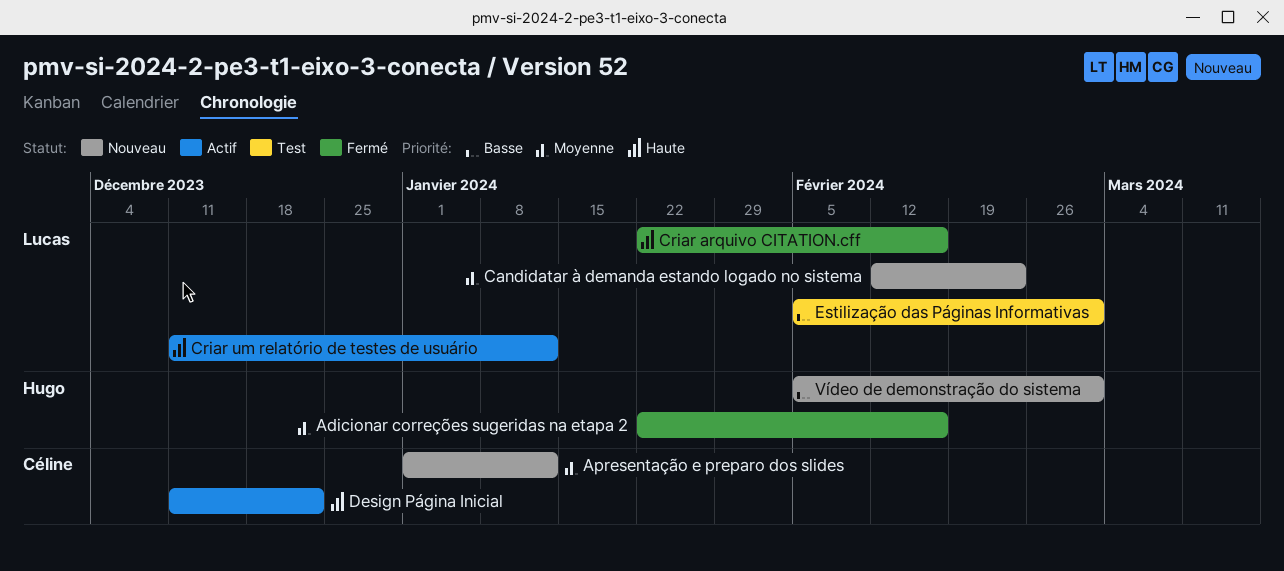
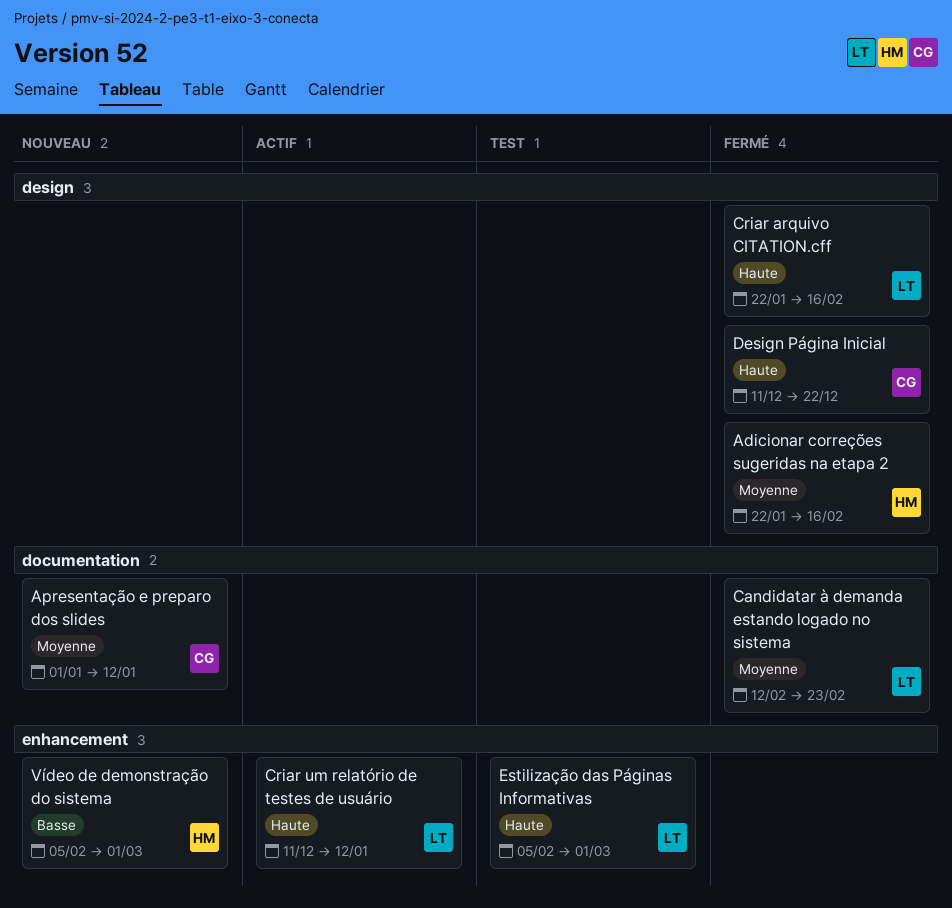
Candidatar à demanda estando logado no sistema, status: Nouveau -> Fermé
Design Página Inicial, status: Actif -> Fermé
Estilização das Páginas Informativas, priority: Basse -> Haute

